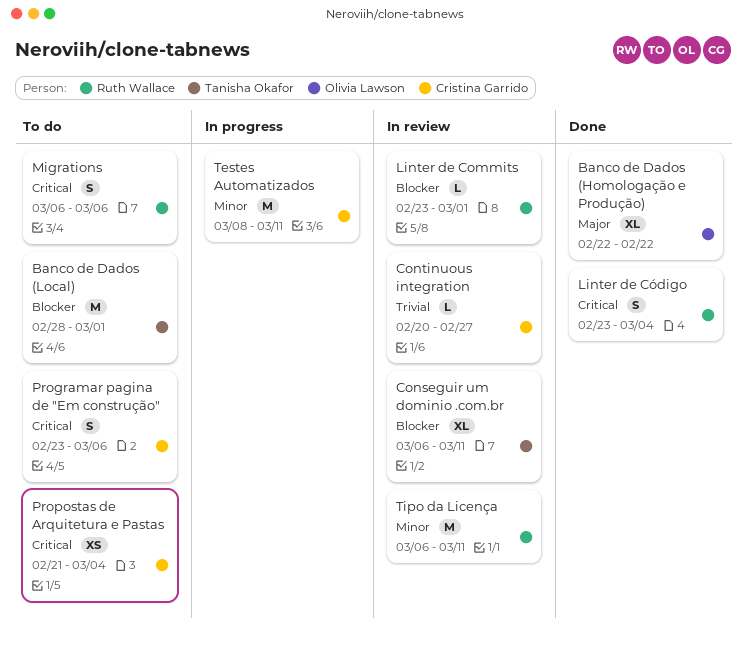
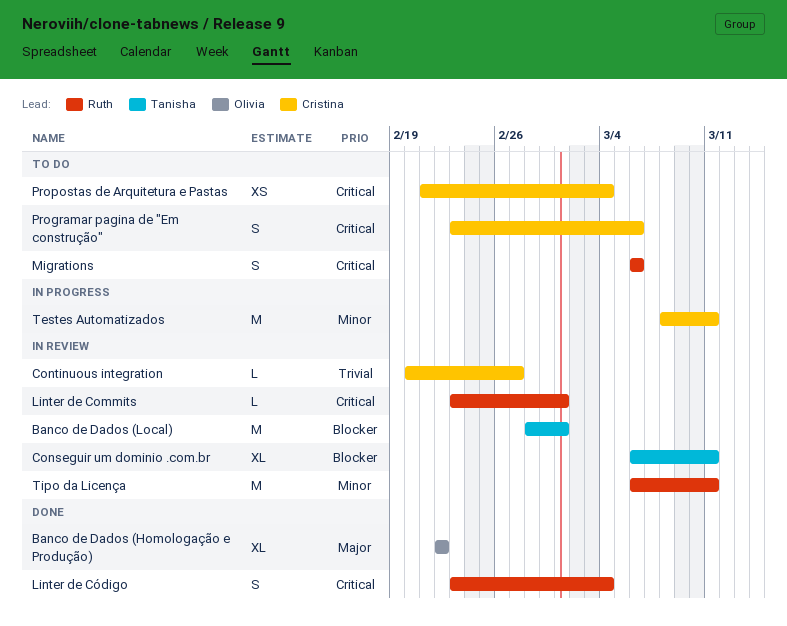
Banco de Dados (Local), status: To do -> In review
Linter de Commits, priority: Blocker -> Critical

